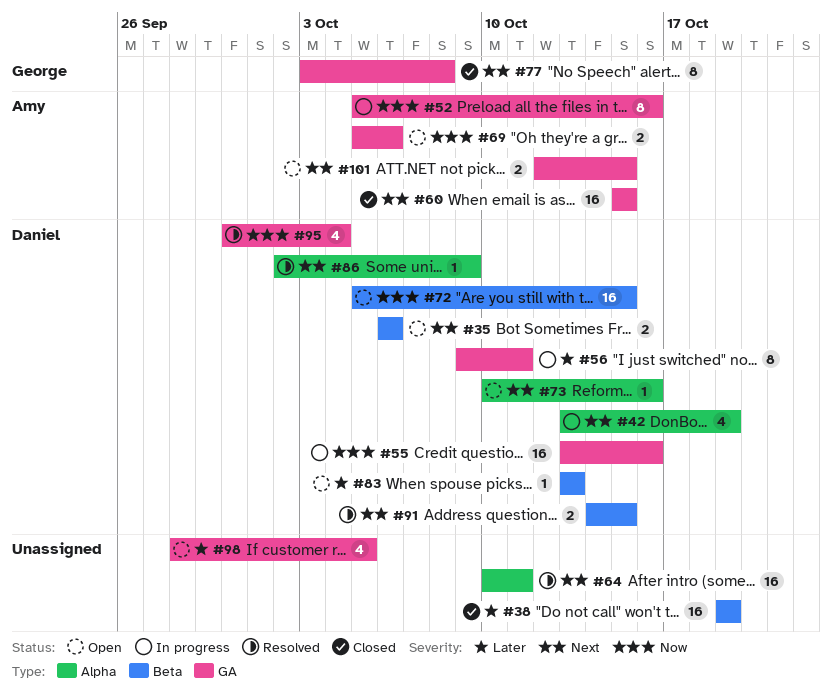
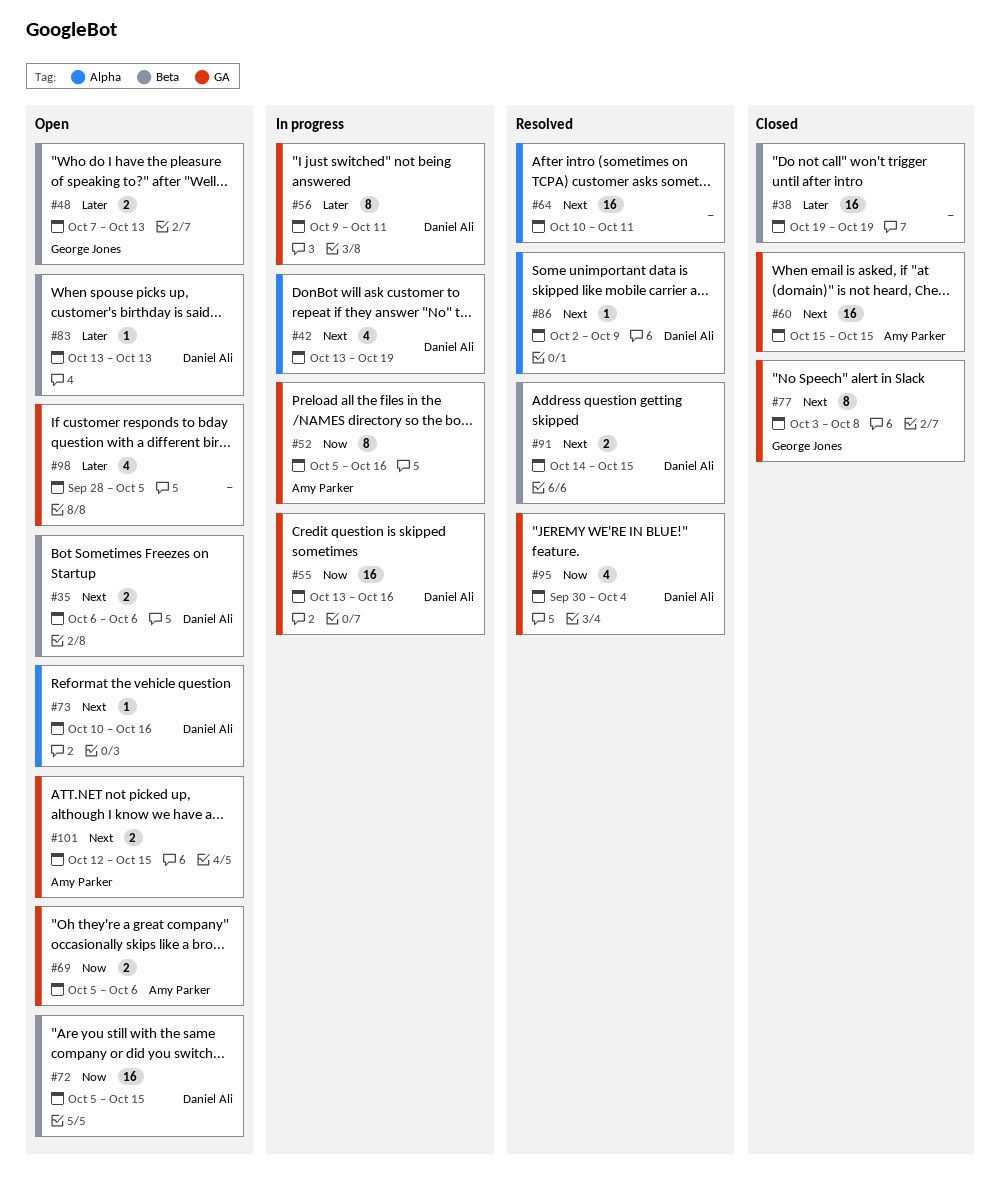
#48: none -> present

